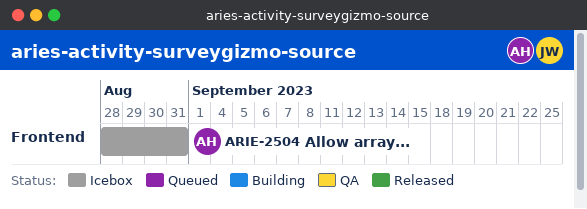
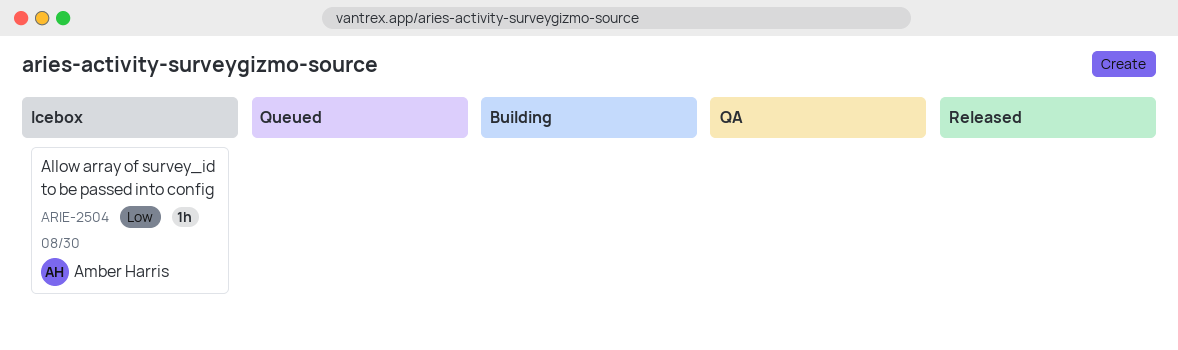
ARIE-2504, due: Aug 31 -> Aug 30

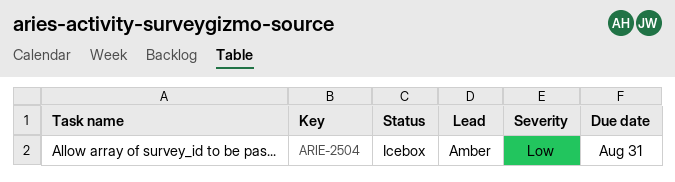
ARIE-2504, due: Aug 30 -> Aug 31

